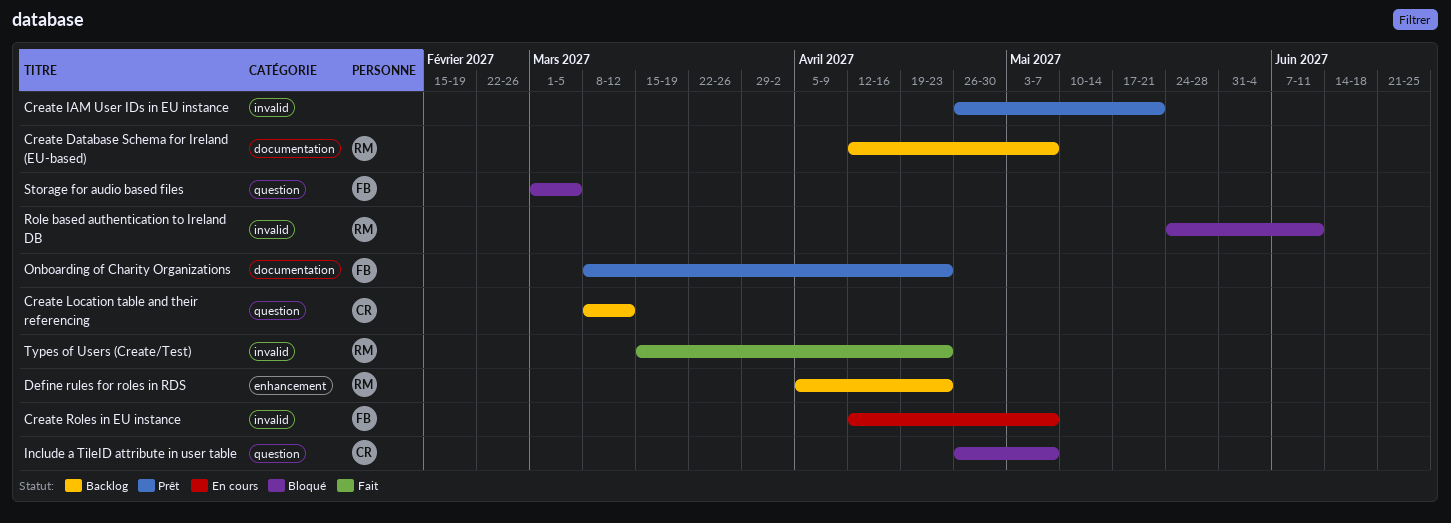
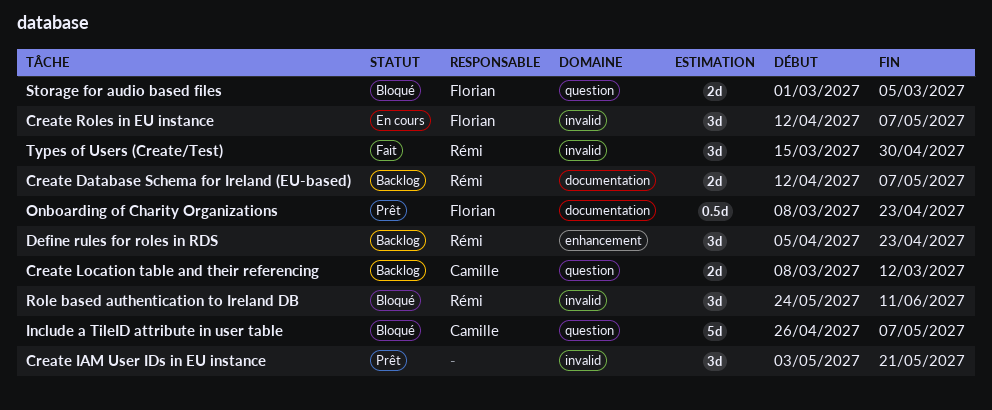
Create IAM User IDs in EU instance, start: Apr 26 -> May 3
Types of Users (Create/Test), due: Apr 23 -> Apr 30

